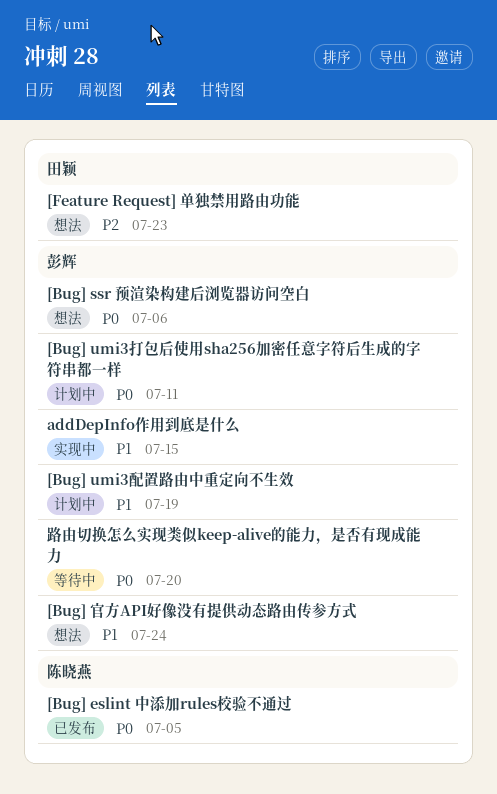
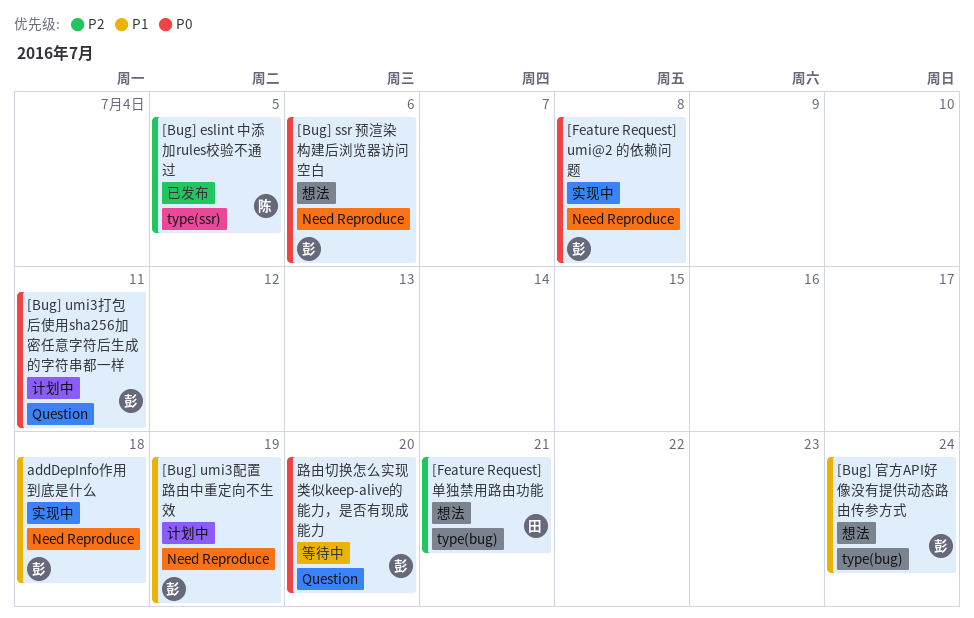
[Bug] eslint 中添加rules校验不通过, priority: P0 -> P2
[Feature Request] umi@2 的依赖问题: none -> present
[Feature Request] 单独禁用路由功能, due: Jul 23 -> Jul 21
addDepInfo作用到底是什么, due: Jul 15 -> Jul 18

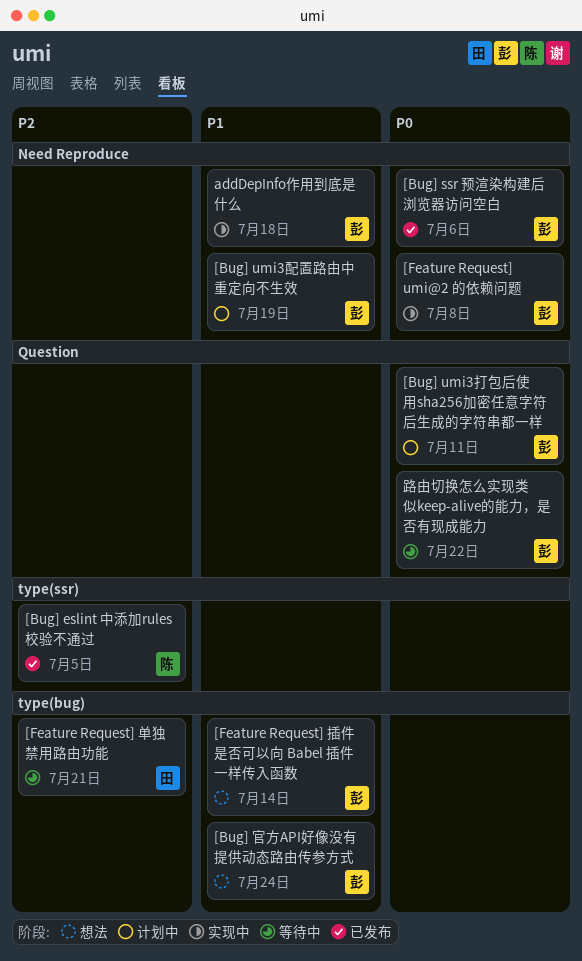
[Bug] ssr 预渲染构建后浏览器访问空白, status: 想法 -> 已发布
[Feature Request] 单独禁用路由功能, status: 想法 -> 等待中
[Feature Request] 插件是否可以向 Babel 插件一样传入函数: none -> present
路由切换怎么实现类似keep-alive的能力，是否有现成能力, due: Jul 20 -> Jul 22

